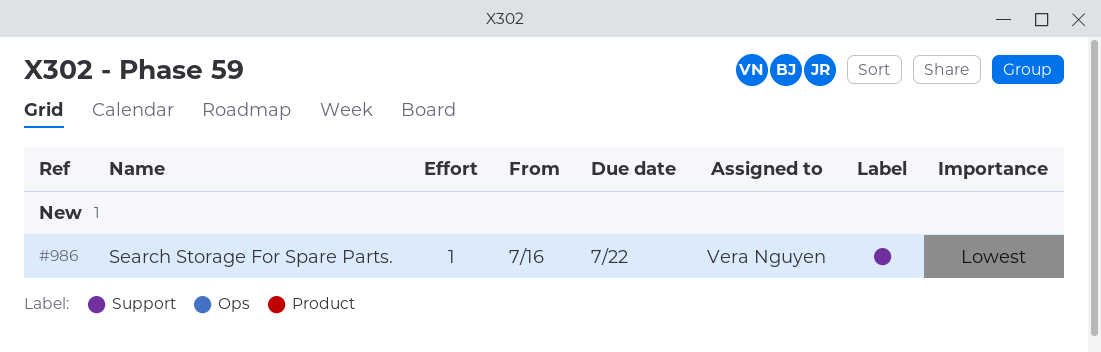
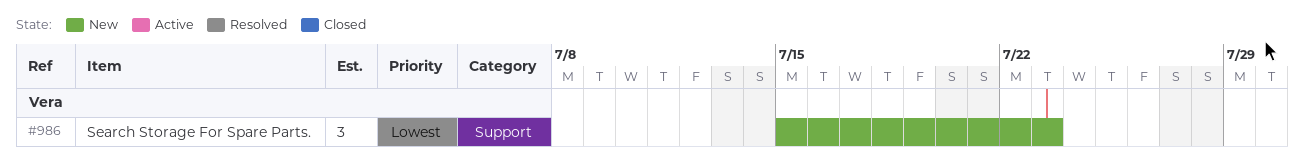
#986, estimate: 1 -> 3
#986, start: Jul 16 -> Jul 15
#986, due: Jul 22 -> Jul 23

